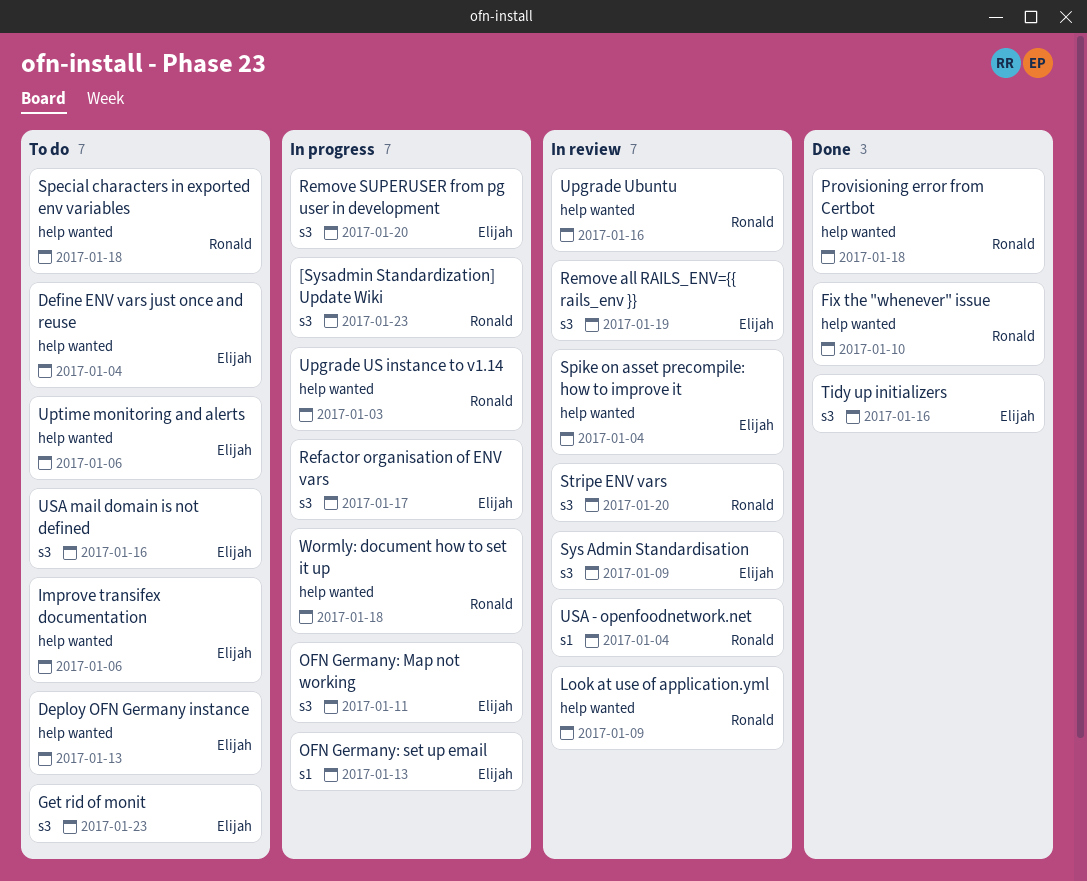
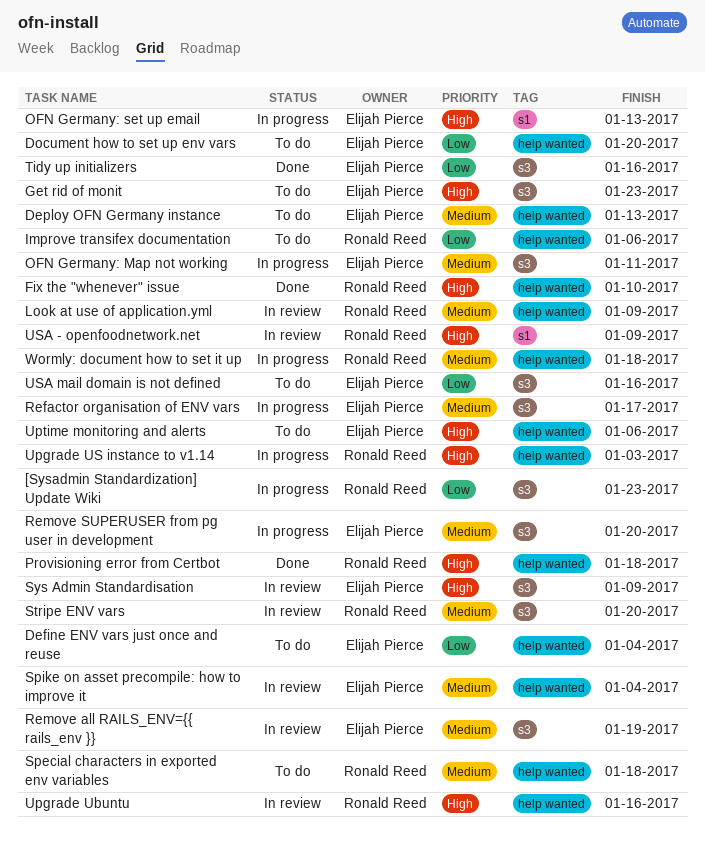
Document how to set up env vars: none -> present
Improve transifex documentation, owner: Elijah Pierce -> Ronald Reed
USA - openfoodnetwork.net, due: Jan 4 -> Jan 9

